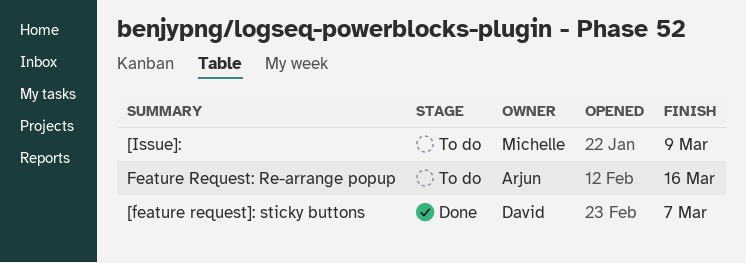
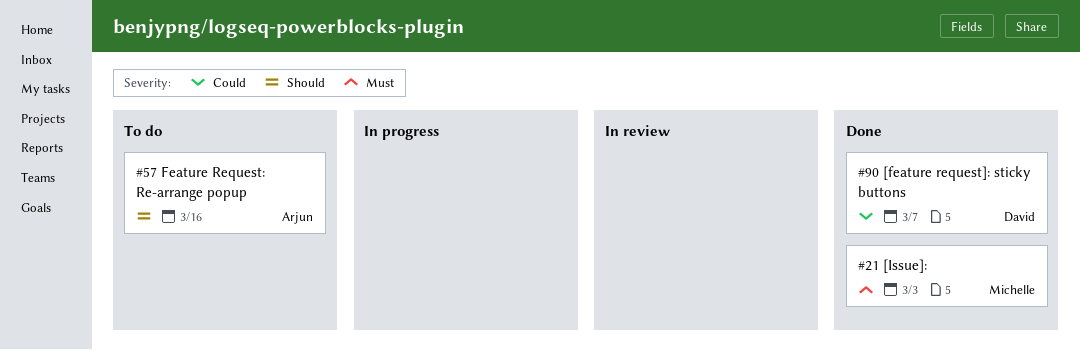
[Issue]:, status: To do -> Done
[Issue]:, due: Mar 9 -> Mar 3

